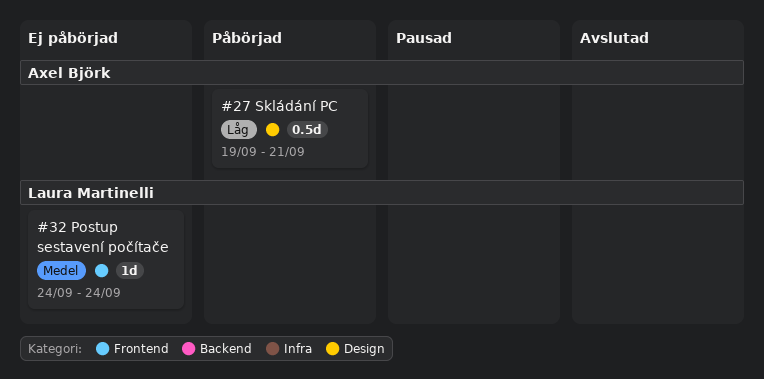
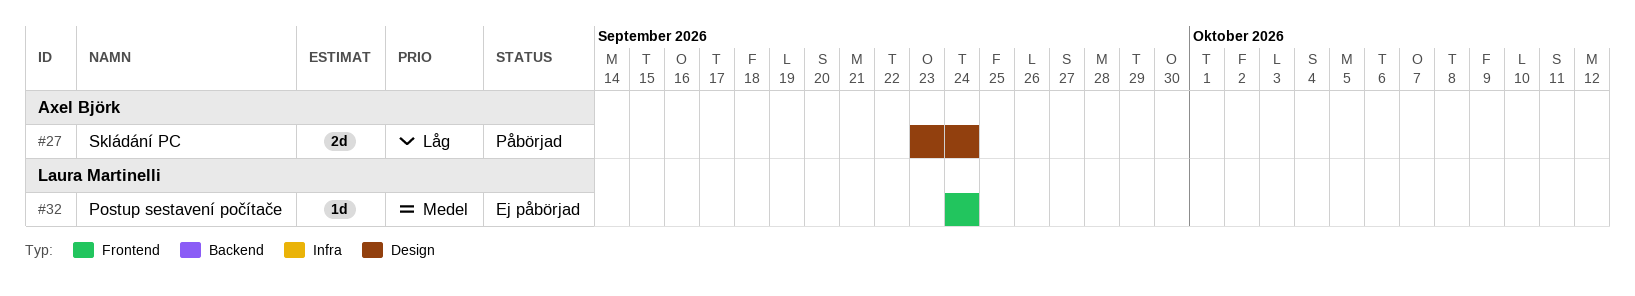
#27, estimate: 0.5d -> 2d
#27, start: Sep 19 -> Sep 23
#27, due: Sep 21 -> Sep 24

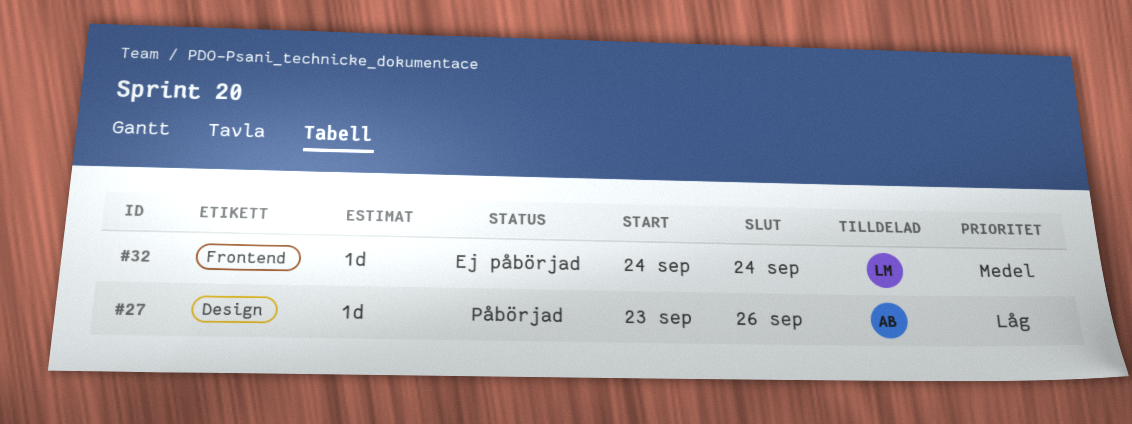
#27, estimate: 2d -> 1d
#27, due: Sep 24 -> Sep 26

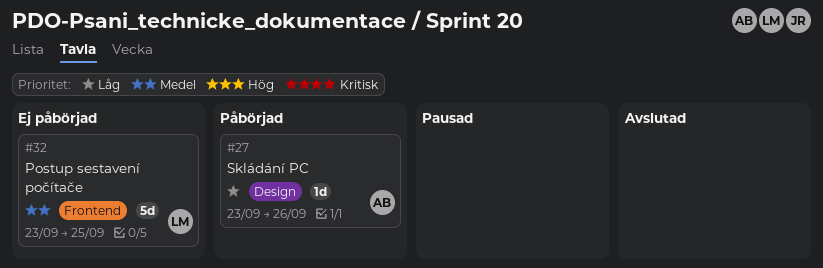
#32, estimate: 1d -> 5d
#32, start: Sep 24 -> Sep 23
#32, due: Sep 24 -> Sep 25

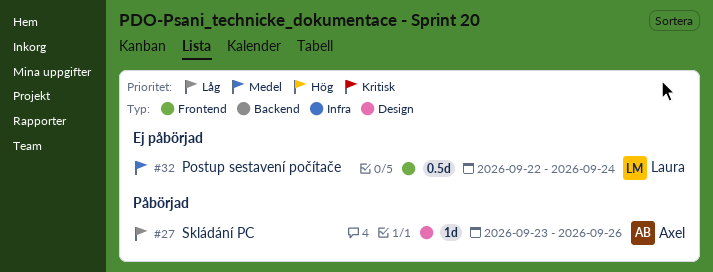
#32, estimate: 5d -> 0.5d
#32, start: Sep 23 -> Sep 22
#32, due: Sep 25 -> Sep 24

